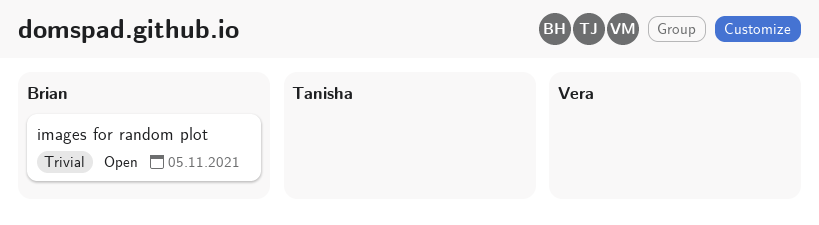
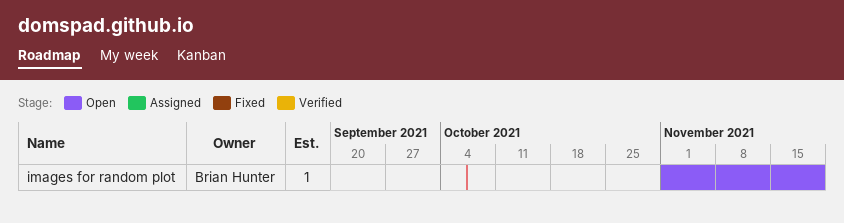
images for random plot, due: Nov 5 -> Nov 19

